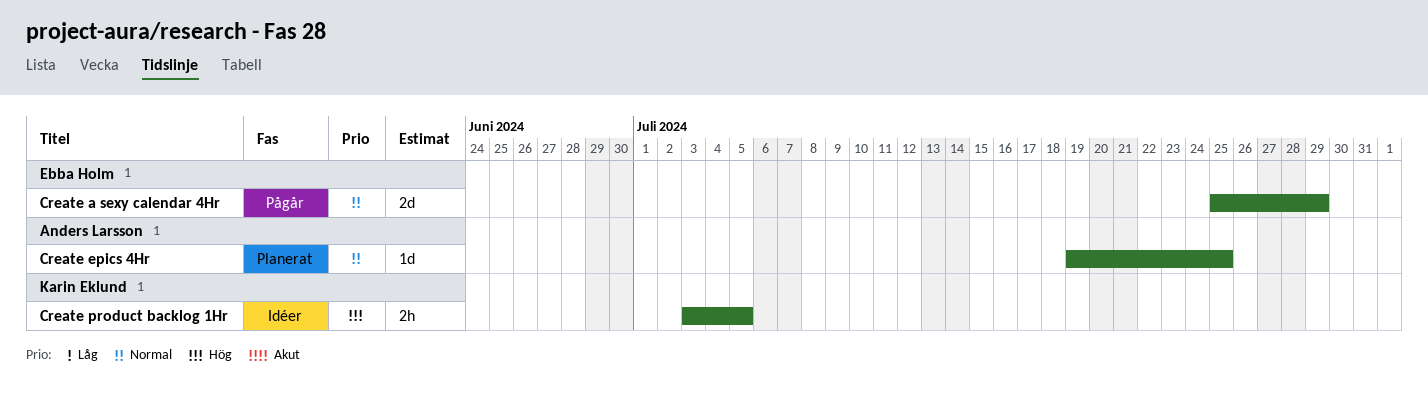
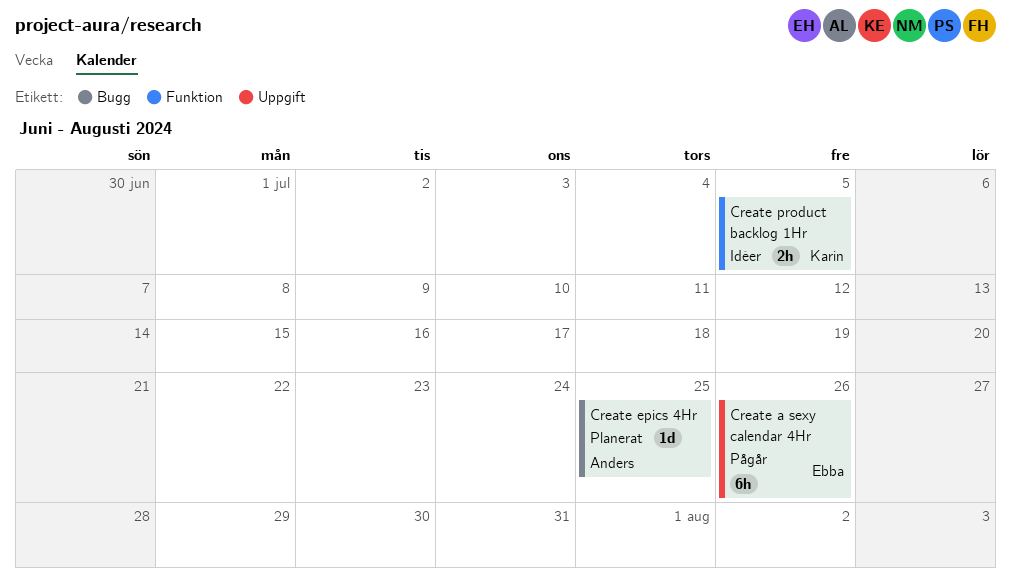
Create a sexy calendar 4Hr, estimate: 2d -> 6h
Create a sexy calendar 4Hr, due: Jul 29 -> Jul 26

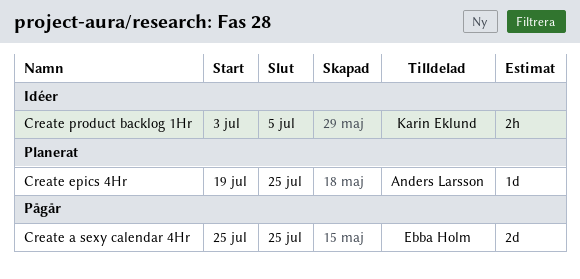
Create a sexy calendar 4Hr, estimate: 6h -> 2d
Create a sexy calendar 4Hr, due: Jul 26 -> Jul 25

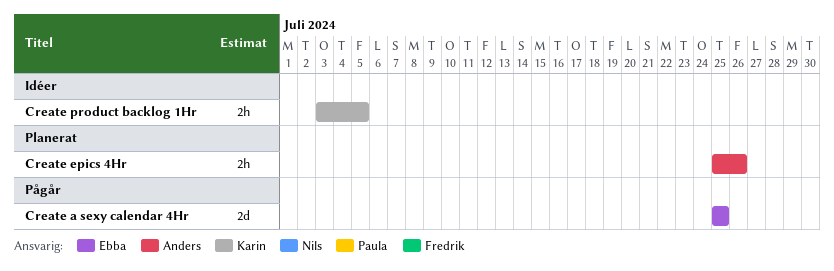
Create epics 4Hr, estimate: 1d -> 2h
Create epics 4Hr, start: Jul 19 -> Jul 25
Create epics 4Hr, due: Jul 25 -> Jul 26

